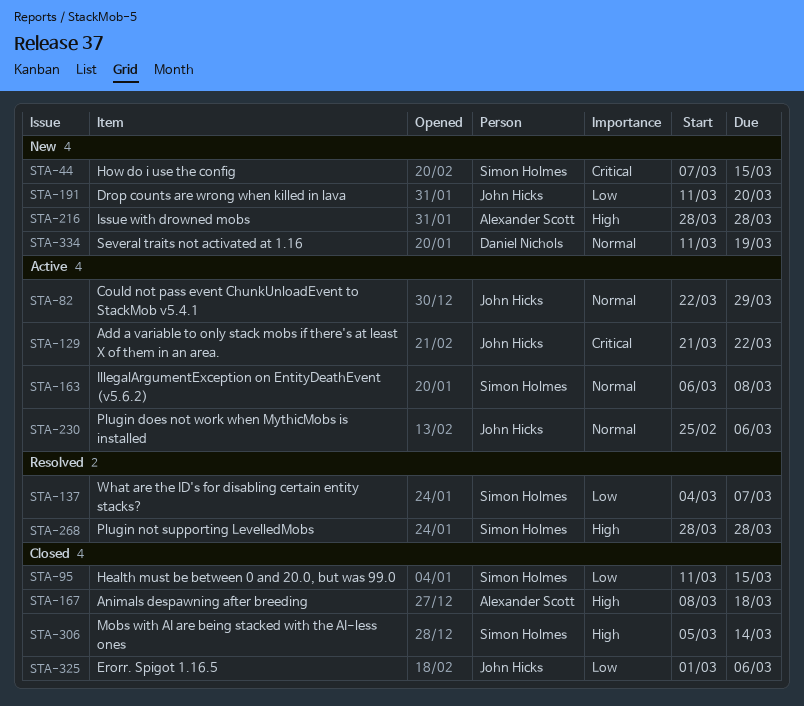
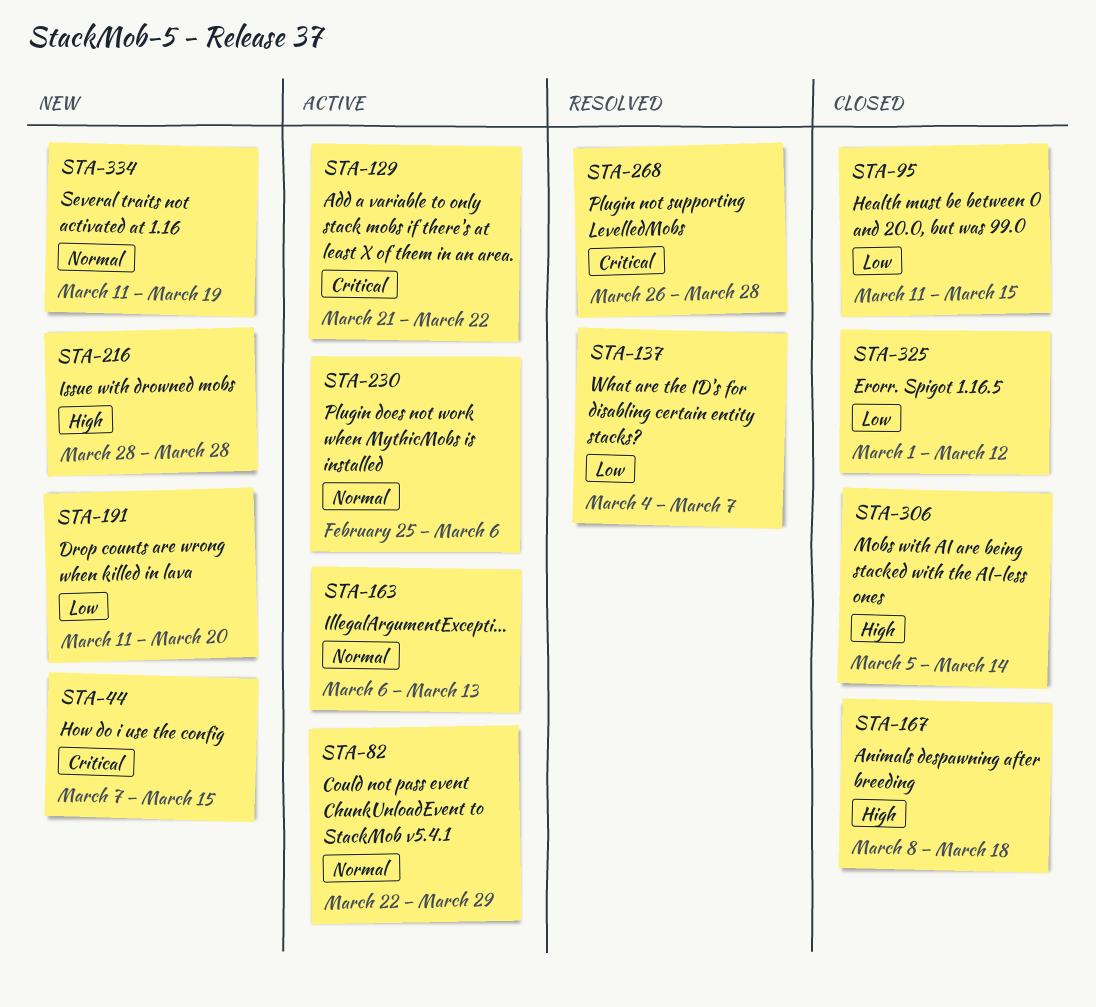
STA-163, due: Mar 8 -> Mar 13
STA-268, priority: High -> Critical
STA-268, start: Mar 28 -> Mar 26
STA-325, due: Mar 6 -> Mar 12

